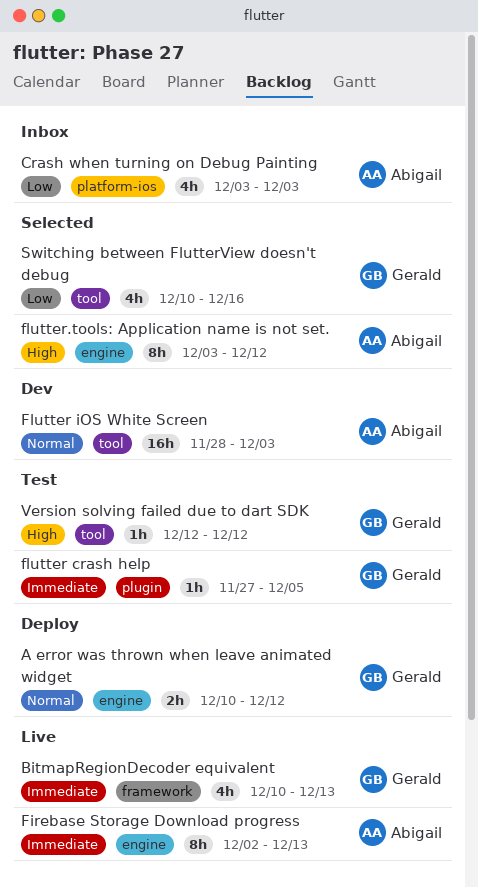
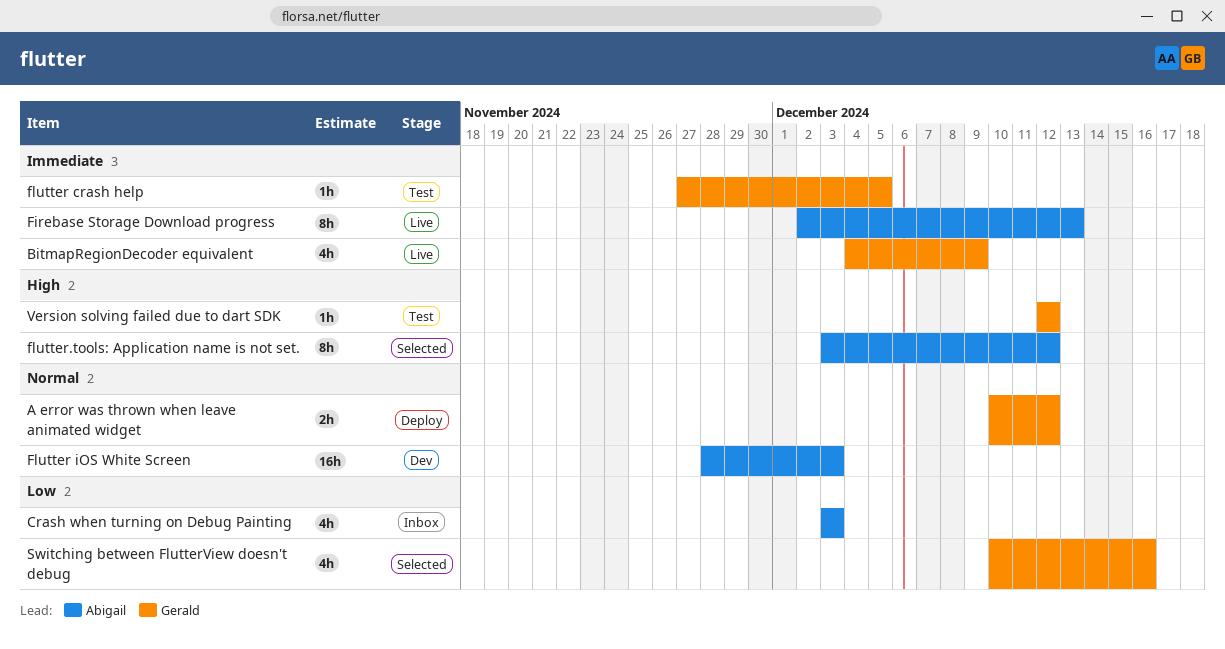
BitmapRegionDecoder equivalent, start: Dec 10 -> Dec 4
BitmapRegionDecoder equivalent, due: Dec 13 -> Dec 9

